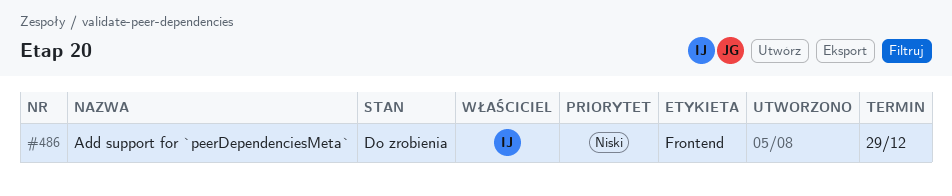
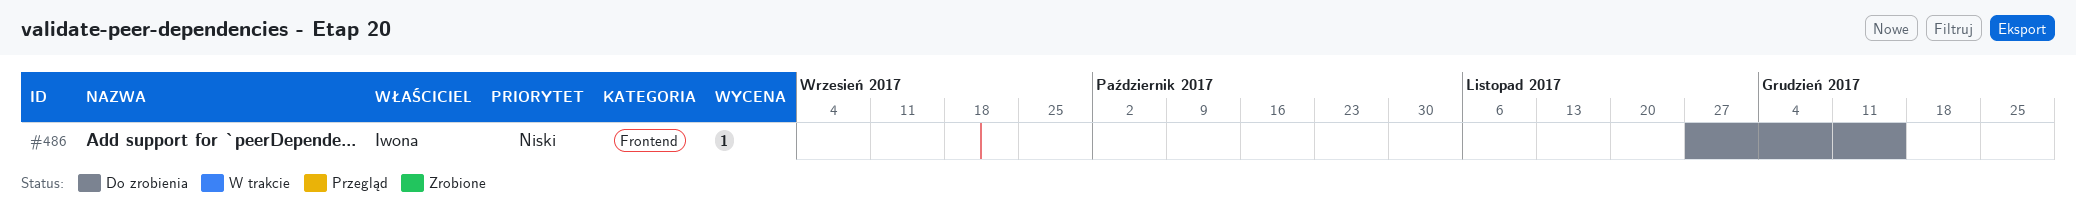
#486, due: Dec 29 -> Dec 15

